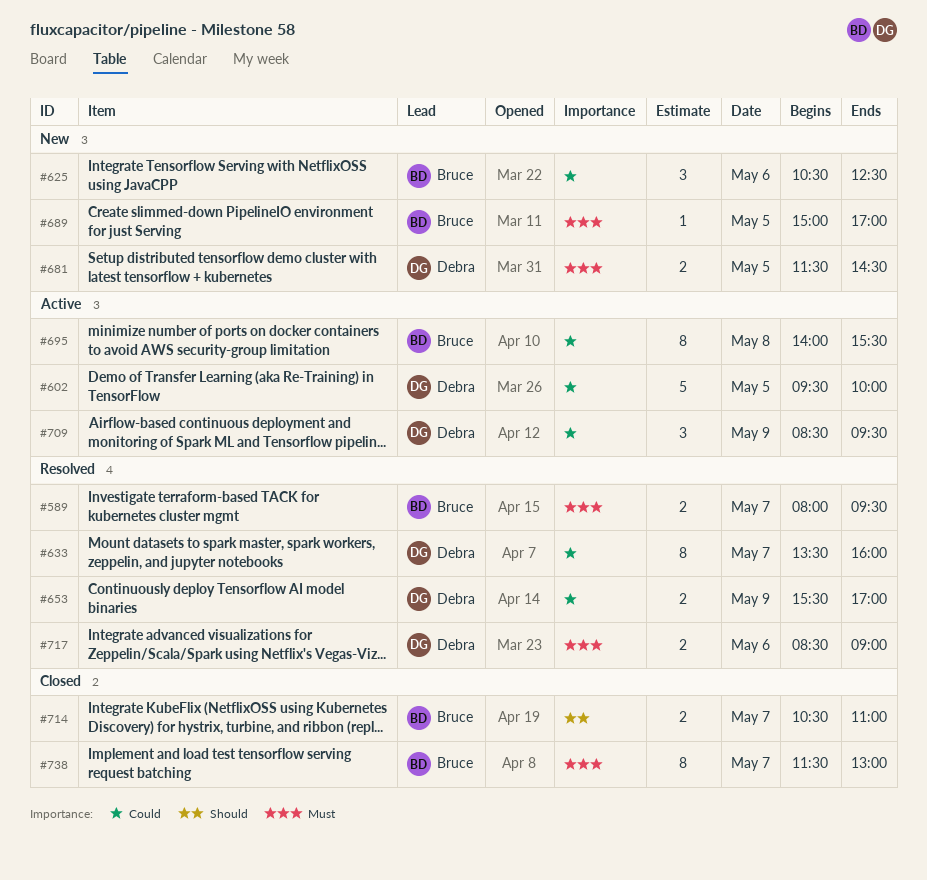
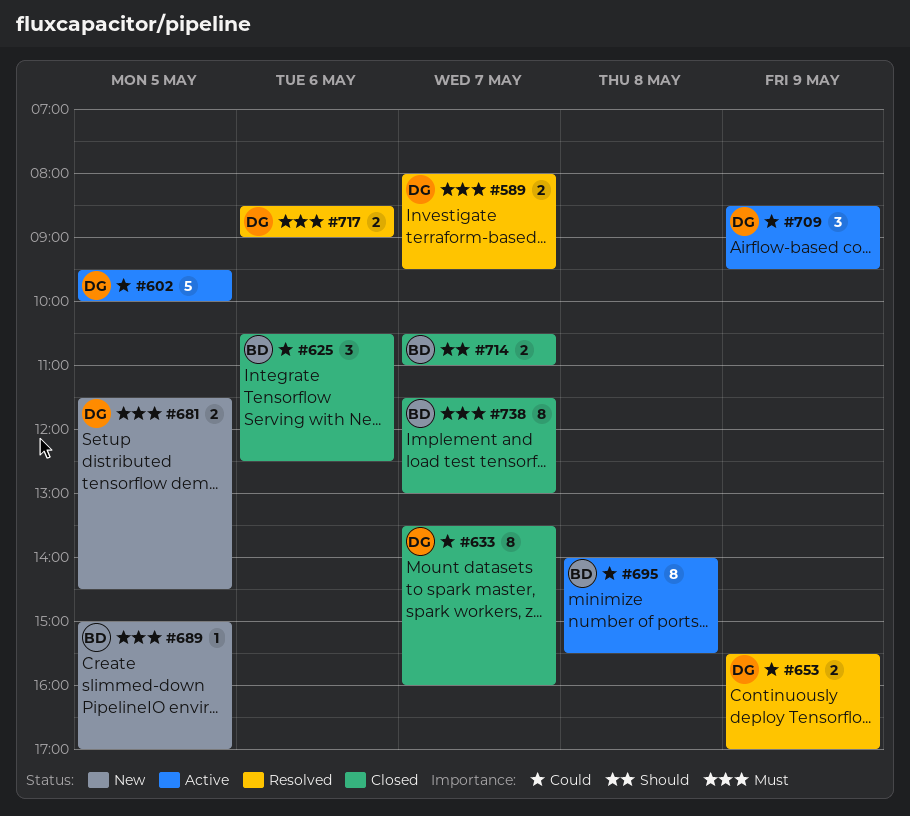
#589, owner: Bruce -> Debra
#625, status: New -> Closed
#633, status: Resolved -> Closed

